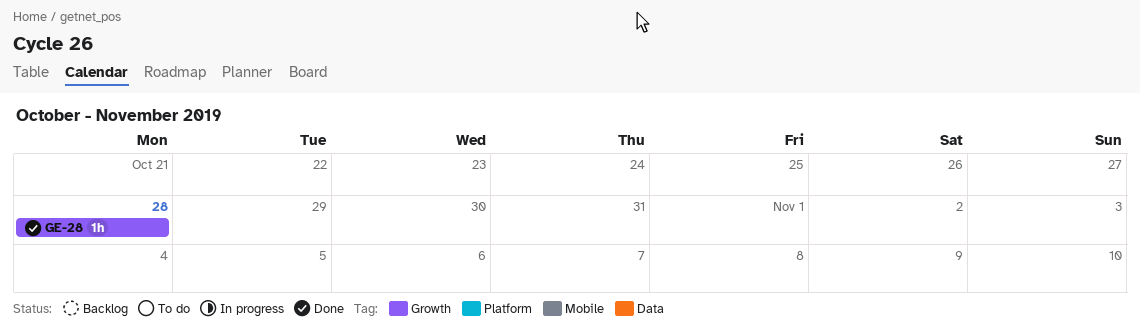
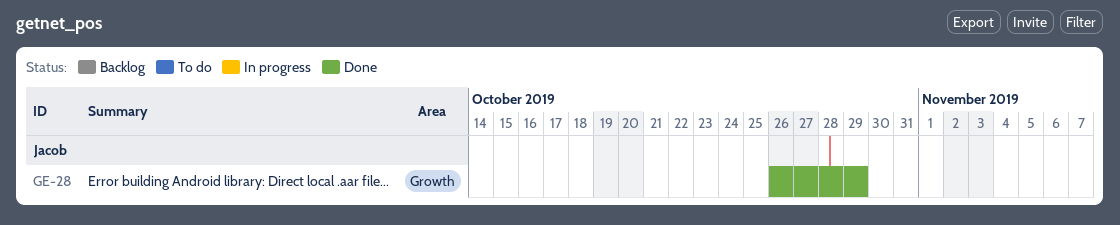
GE-28, start: Oct 28 -> Oct 26
GE-28, due: Oct 28 -> Oct 29

